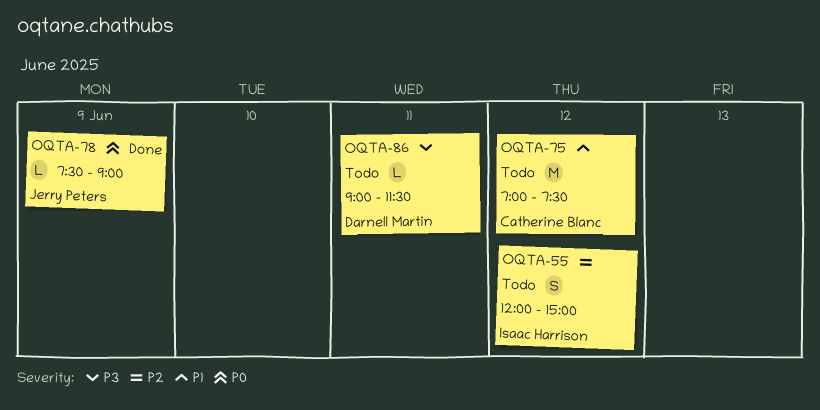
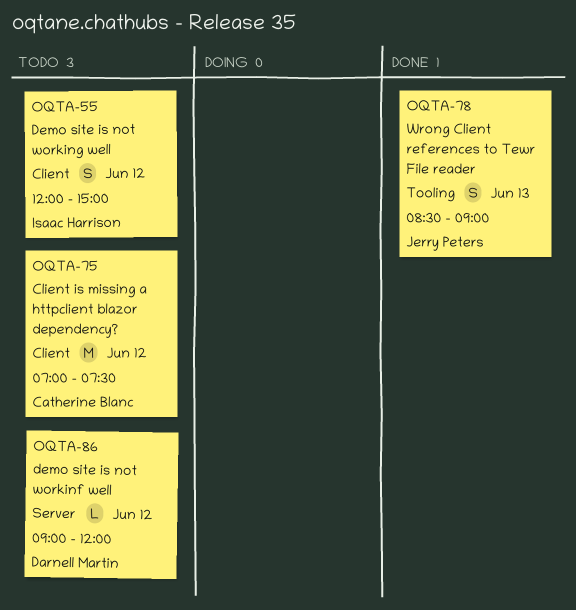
OQTA-78, estimate: L -> S
OQTA-78, day: Jun 9 -> Jun 13
OQTA-78, begins: 07:30 -> 08:30
OQTA-86, day: Jun 11 -> Jun 12
OQTA-86, ends: 11:30 -> 12:00

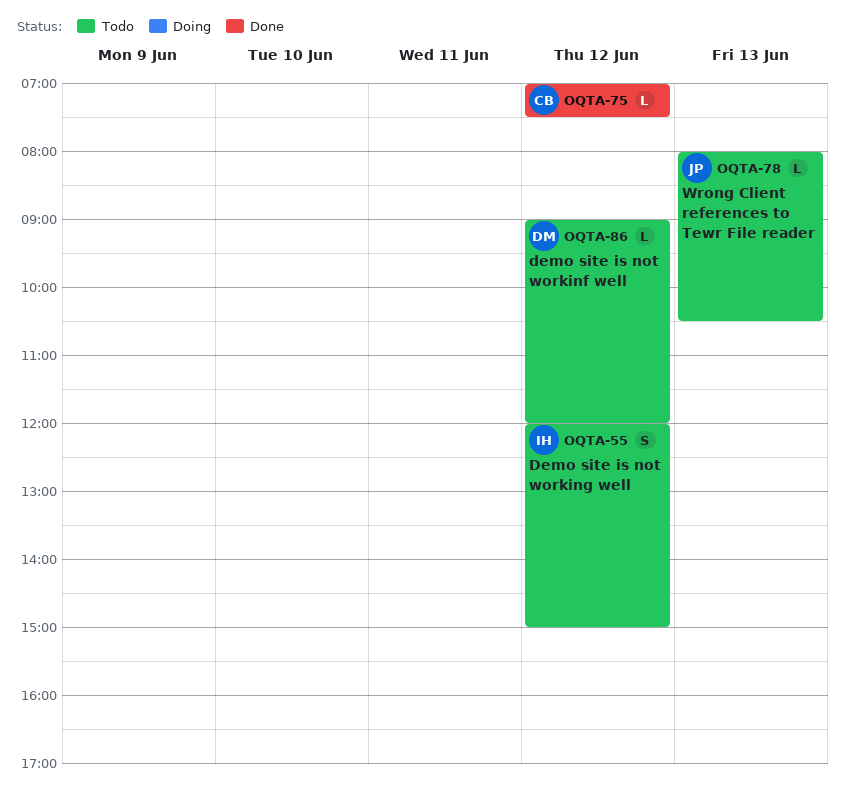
OQTA-75, status: Todo -> Done
OQTA-75, estimate: M -> L
OQTA-78, status: Done -> Todo
OQTA-78, estimate: S -> L
OQTA-78, begins: 08:30 -> 08:00
OQTA-78, ends: 09:00 -> 10:30

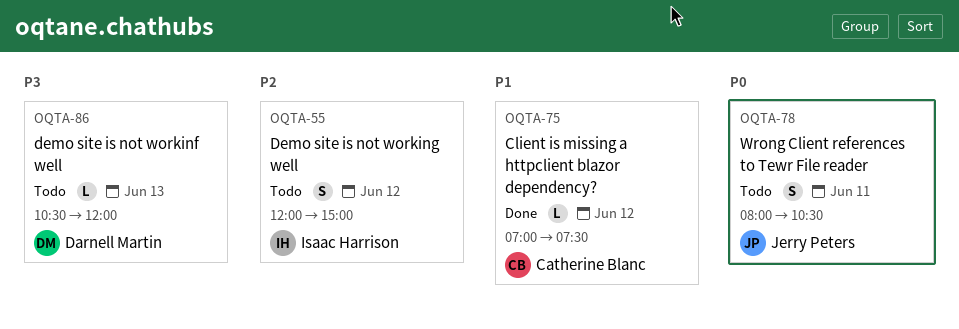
OQTA-78, estimate: L -> S
OQTA-78, day: Jun 13 -> Jun 11
OQTA-86, day: Jun 12 -> Jun 13
OQTA-86, begins: 09:00 -> 10:30

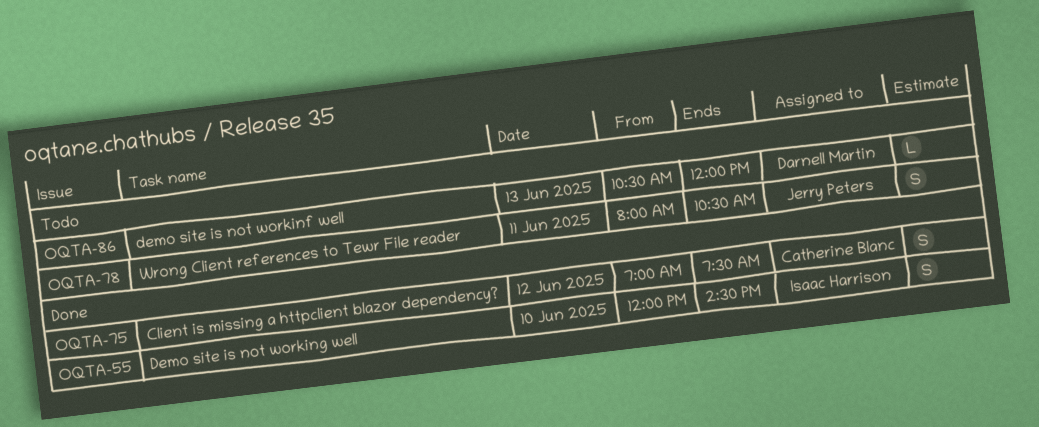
OQTA-55, status: Todo -> Done
OQTA-55, day: Jun 12 -> Jun 10
OQTA-55, ends: 15:00 -> 14:30
OQTA-75, estimate: L -> S

